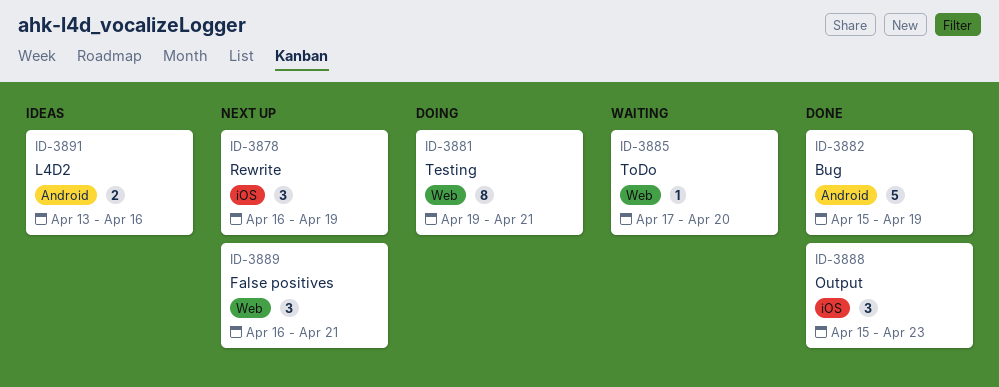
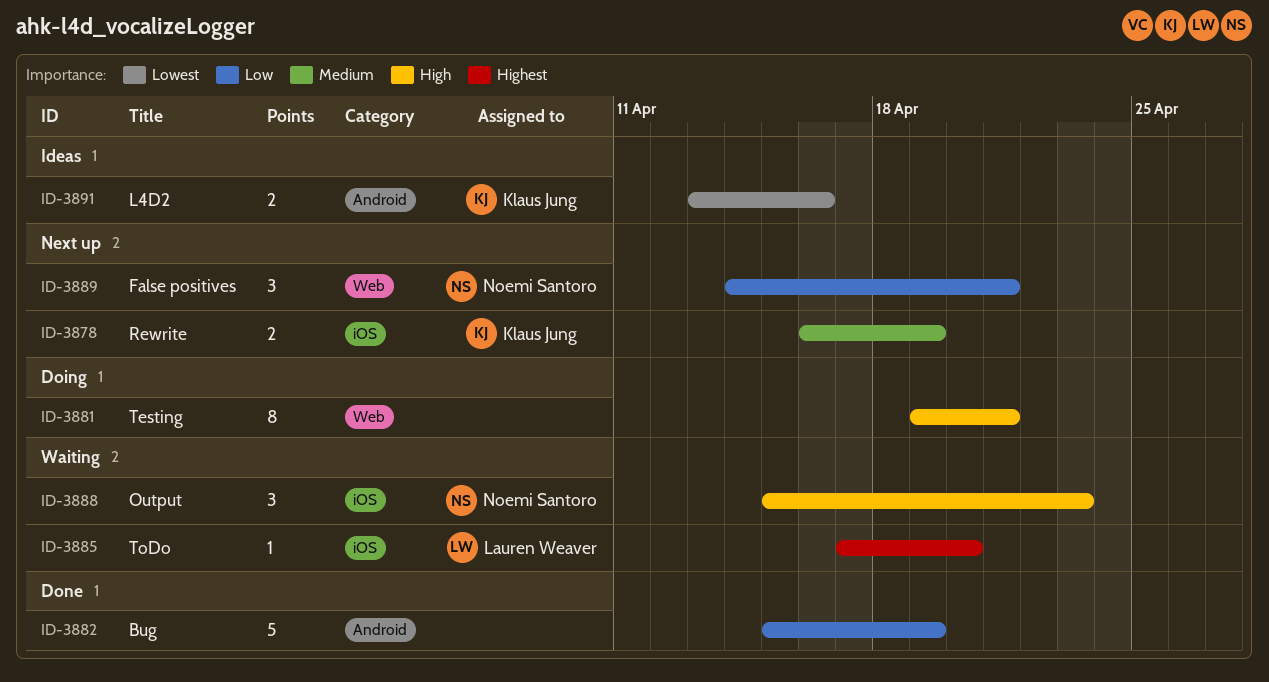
ID-3878, estimate: 3 -> 2
ID-3885, label: Web -> iOS
ID-3888, status: Done -> Waiting
ID-3889, start: Apr 16 -> Apr 14

